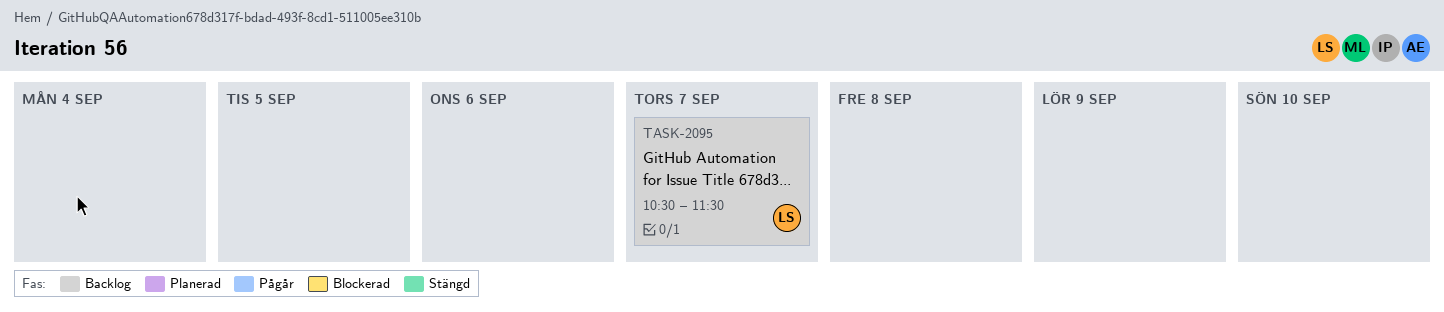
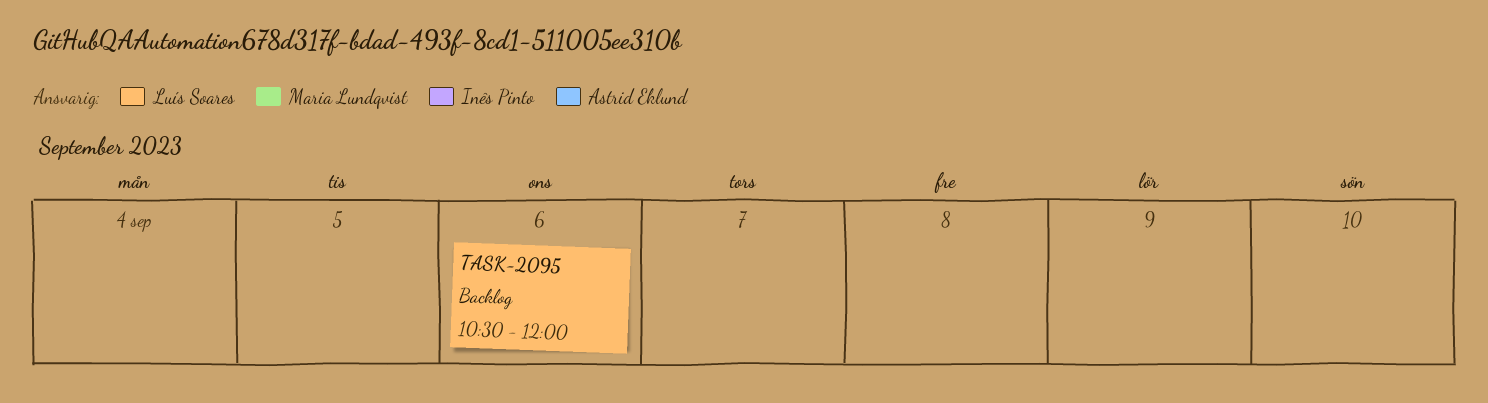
TASK-2095, day: Sep 7 -> Sep 6
TASK-2095, ends: 11:30 -> 12:00

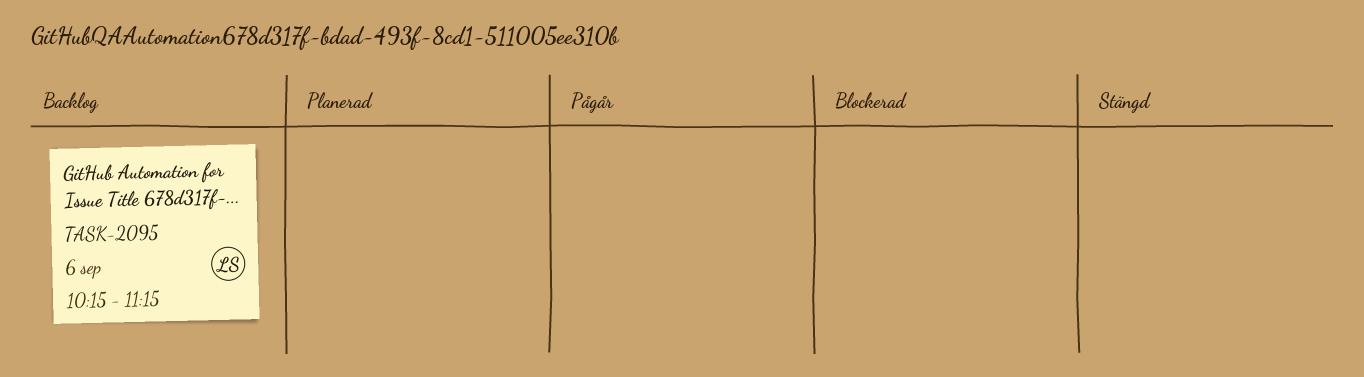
TASK-2095, begins: 10:30 -> 10:15
TASK-2095, ends: 12:00 -> 11:15

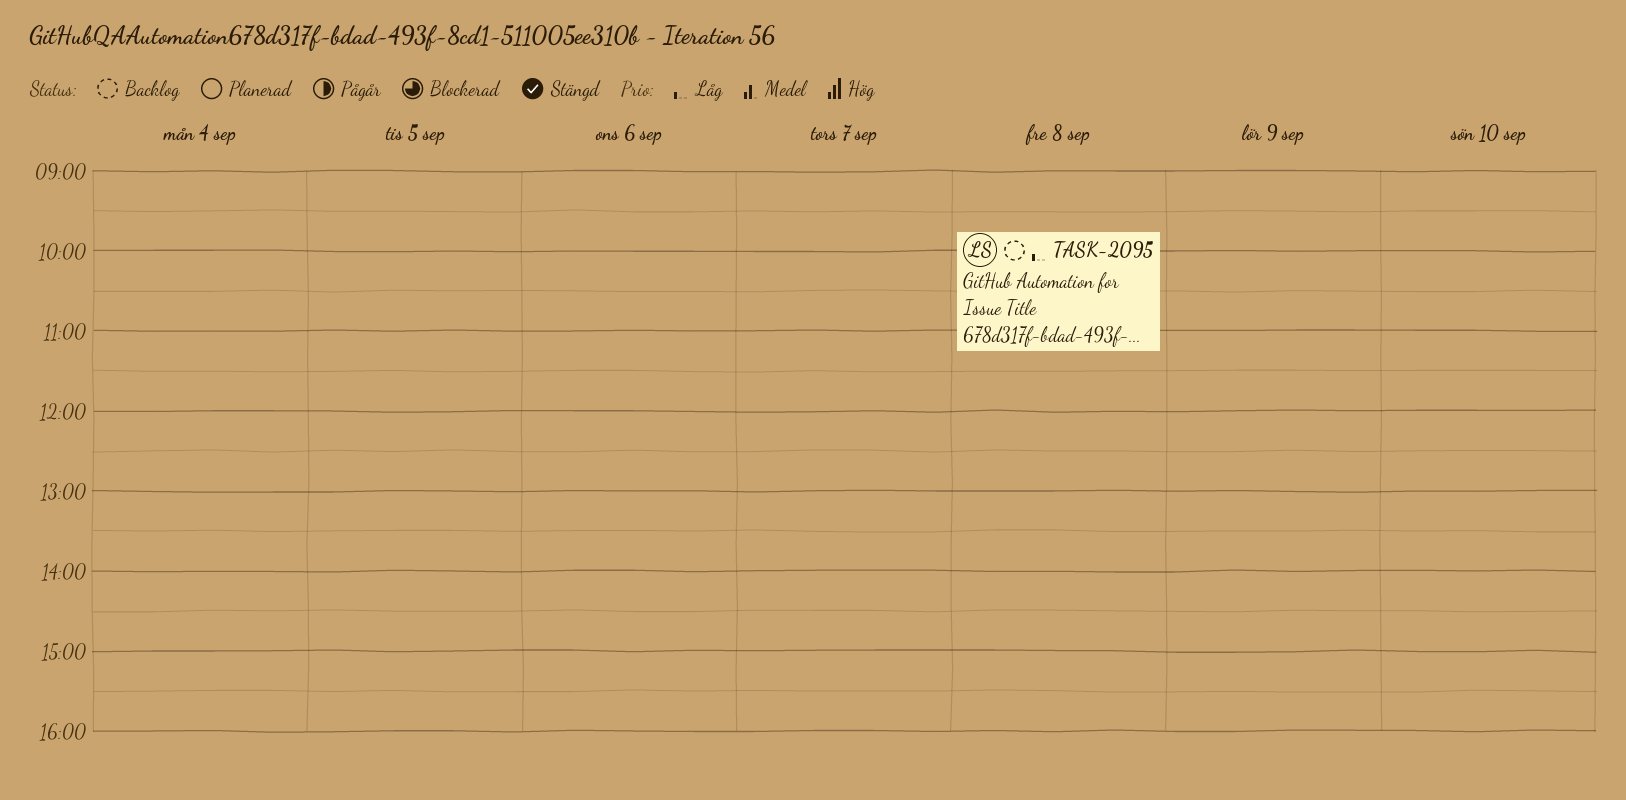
TASK-2095, day: Sep 6 -> Sep 8
TASK-2095, begins: 10:15 -> 09:45

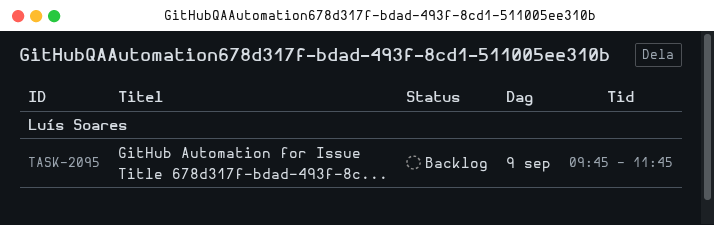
TASK-2095, day: Sep 8 -> Sep 9
TASK-2095, ends: 11:15 -> 11:45

